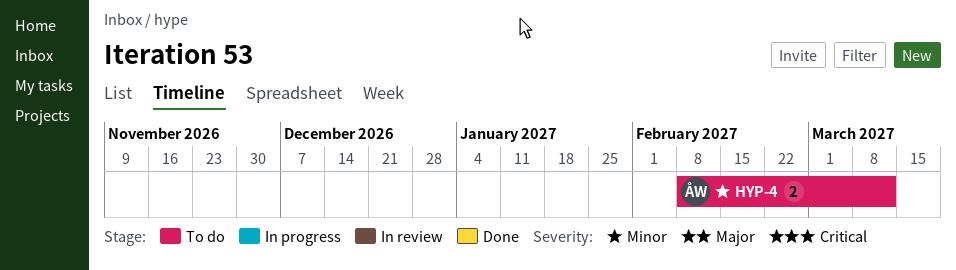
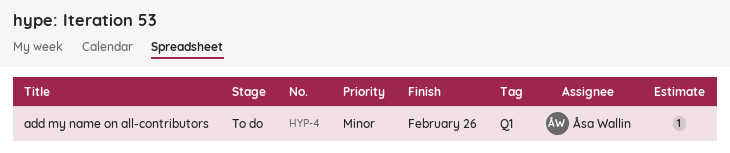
HYP-4, estimate: 2 -> 1
HYP-4, due: Mar 12 -> Feb 26

